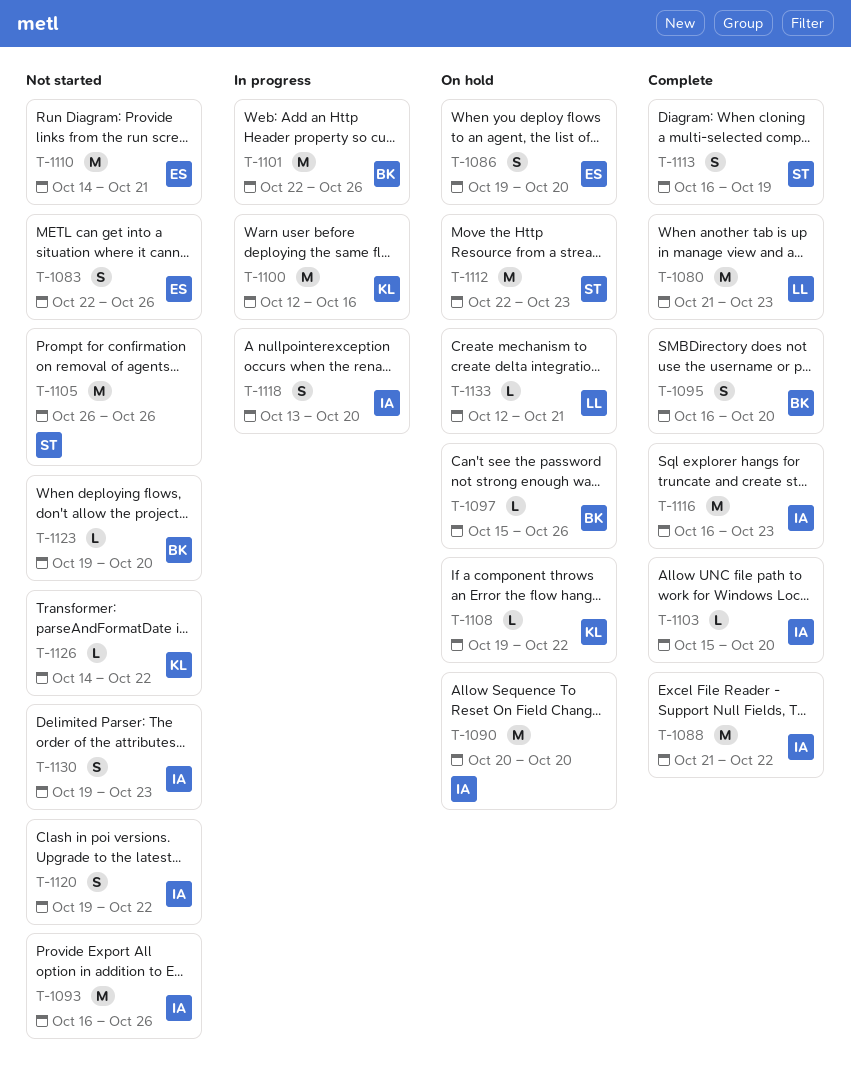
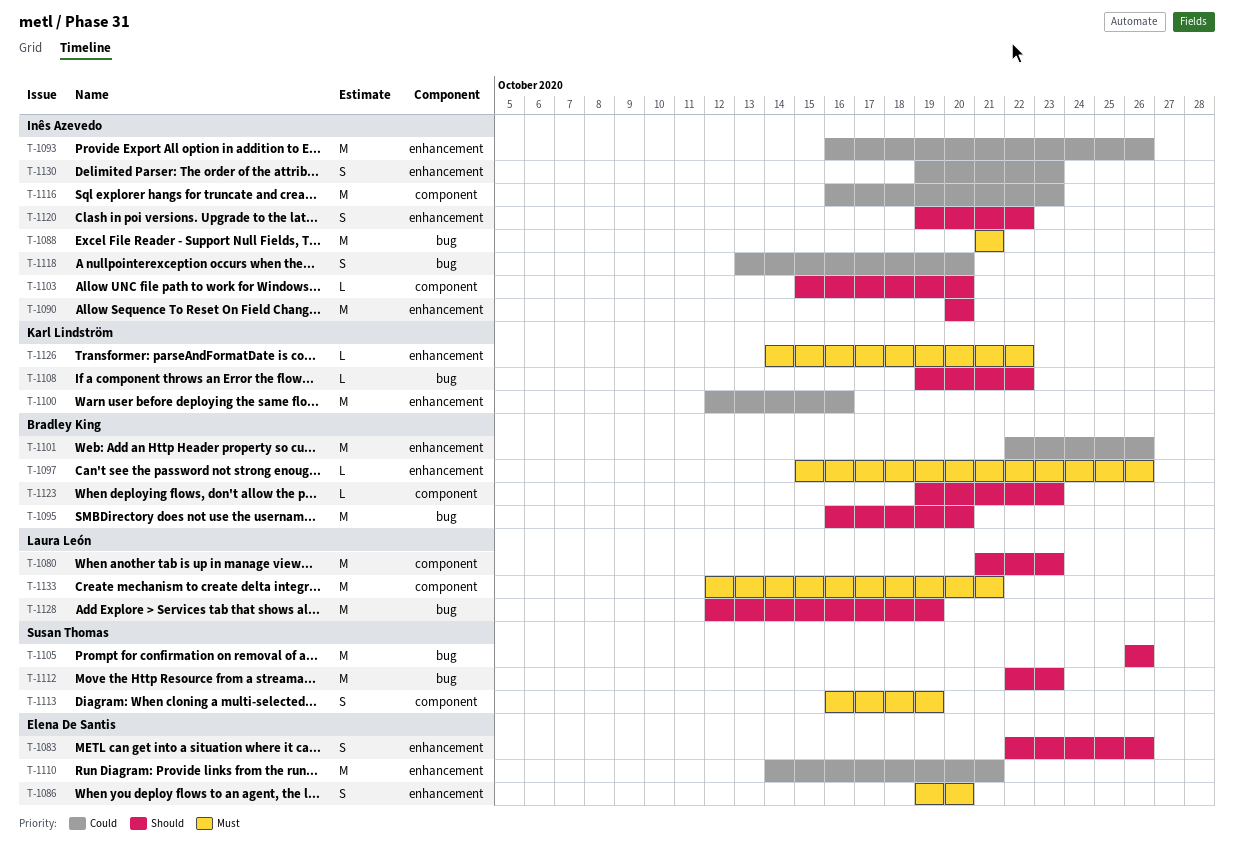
T-1088, due: Oct 22 -> Oct 21
T-1095, estimate: S -> M
T-1123, due: Oct 20 -> Oct 23
T-1128: none -> present
T-1133, estimate: L -> M

